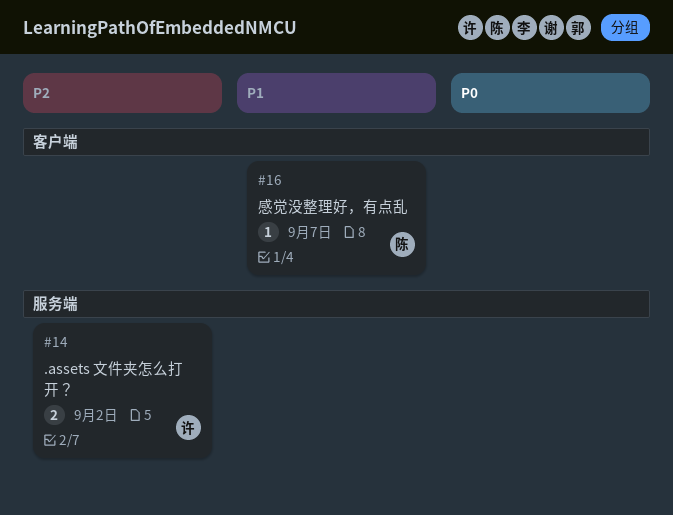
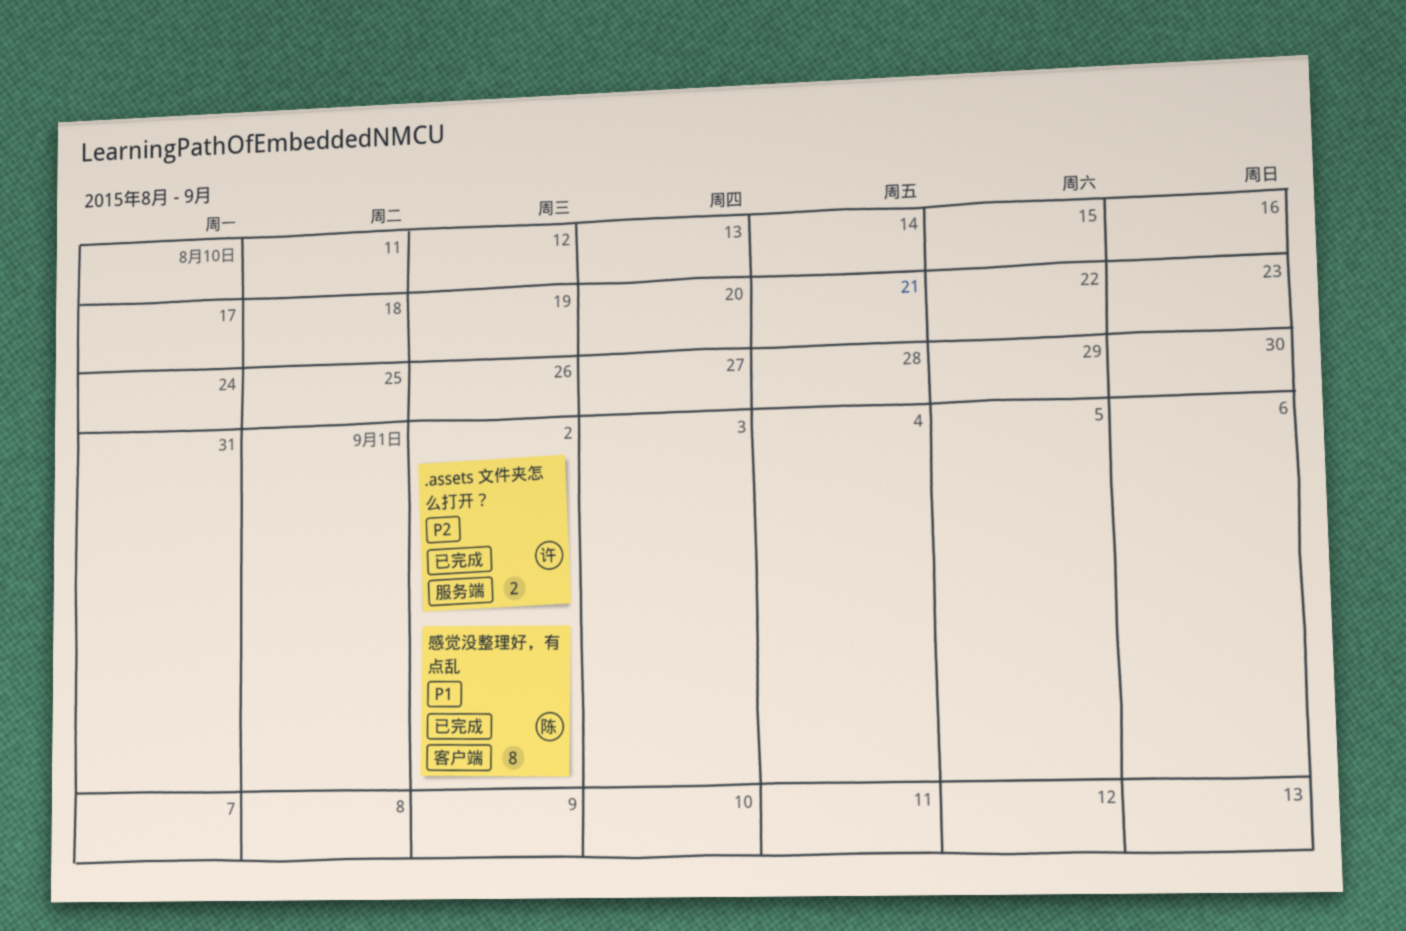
感觉没整理好，有点乱, estimate: 1 -> 8
感觉没整理好，有点乱, due: Sep 7 -> Sep 2

